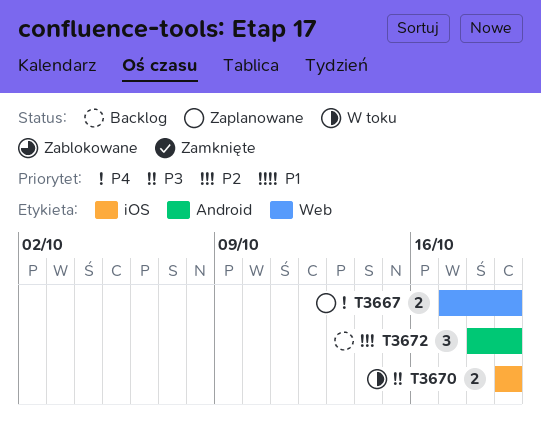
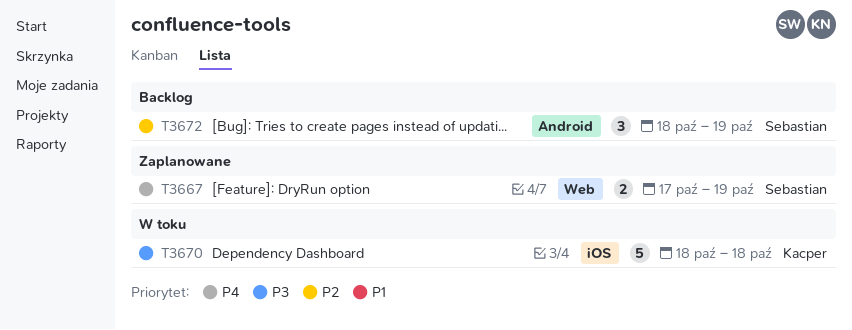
T3670, estimate: 2 -> 5
T3670, start: Oct 19 -> Oct 18
T3670, due: Oct 19 -> Oct 18

